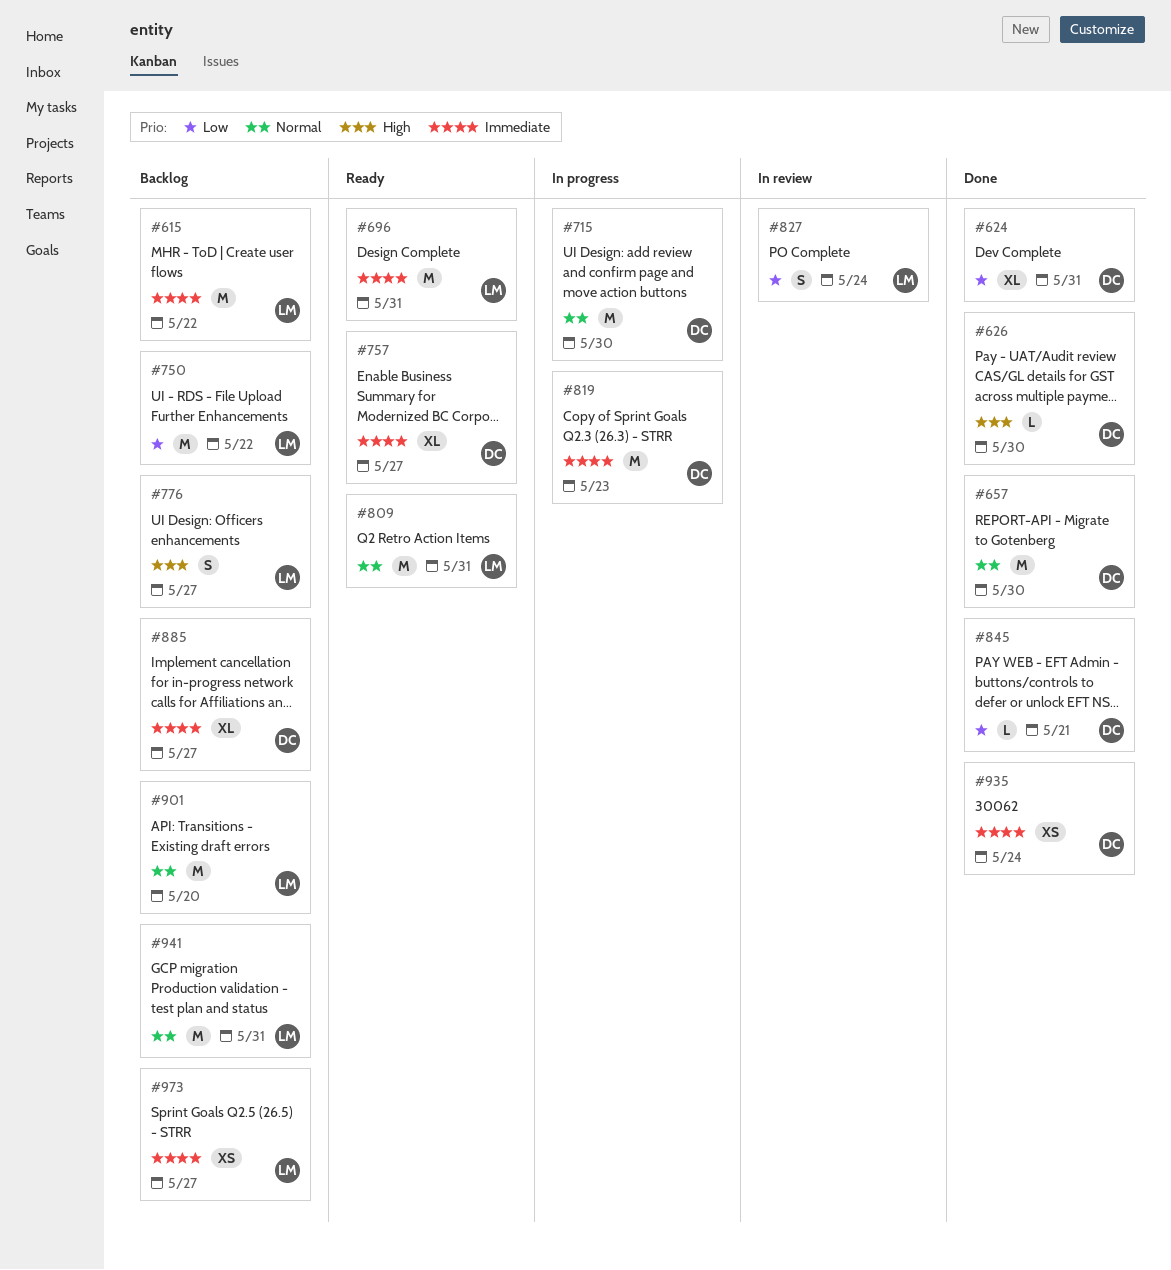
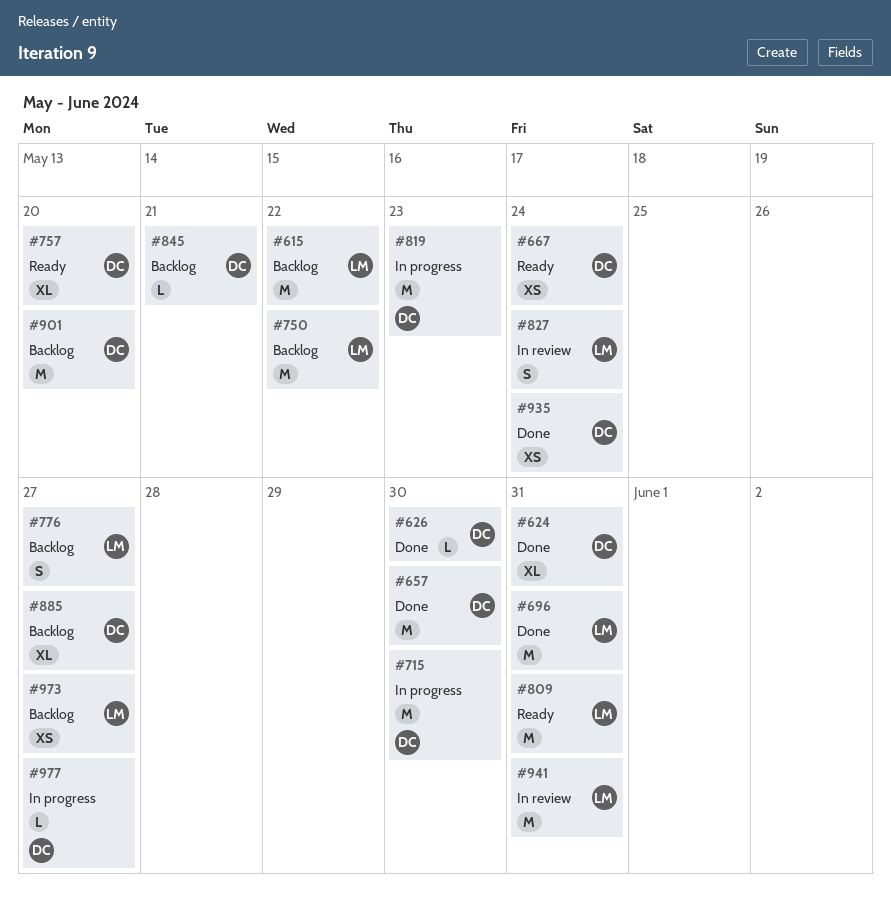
#667: none -> present
#696, status: Ready -> Done
#757, due: May 27 -> May 20
#845, status: Done -> Backlog
#901, owner: LM -> DC
#941, status: Backlog -> In review
#977: none -> present

